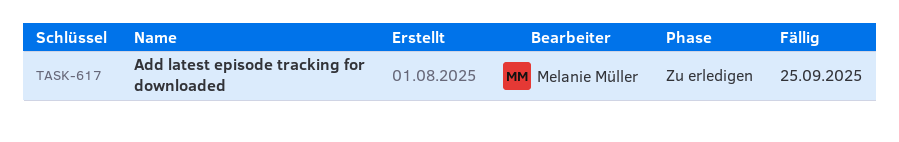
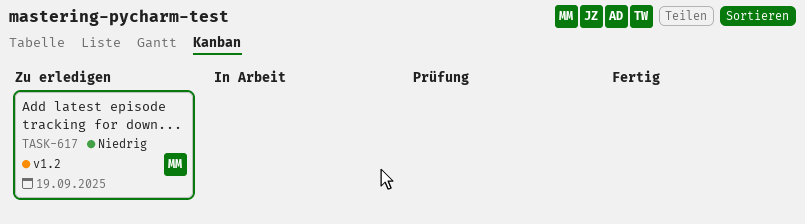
TASK-617, due: Sep 25 -> Sep 19

